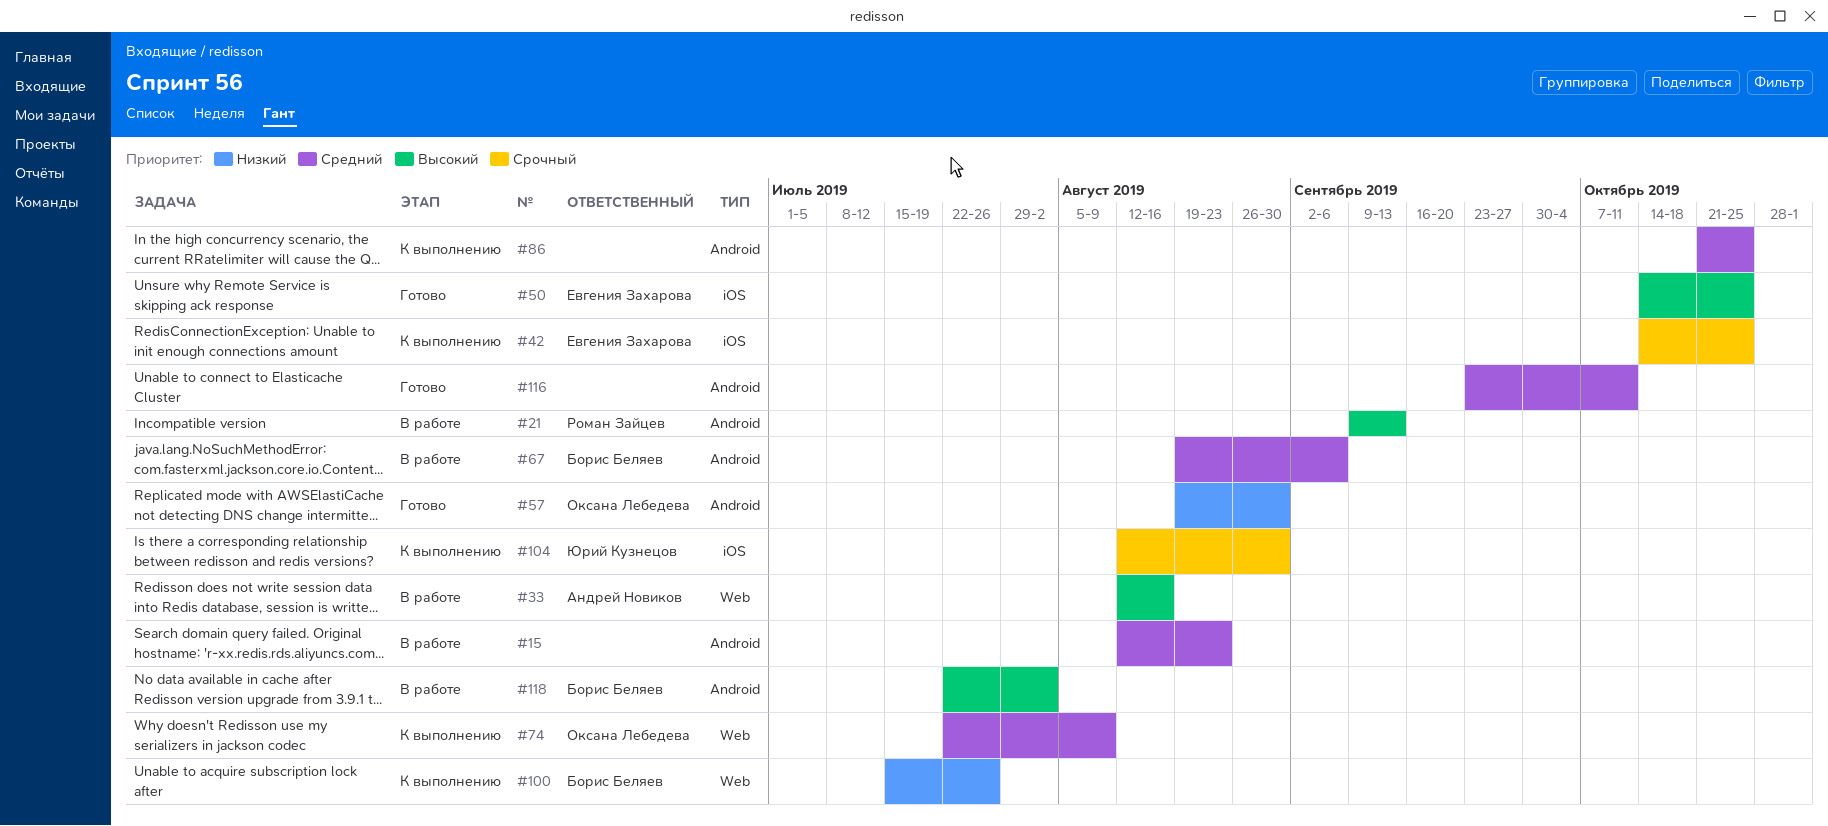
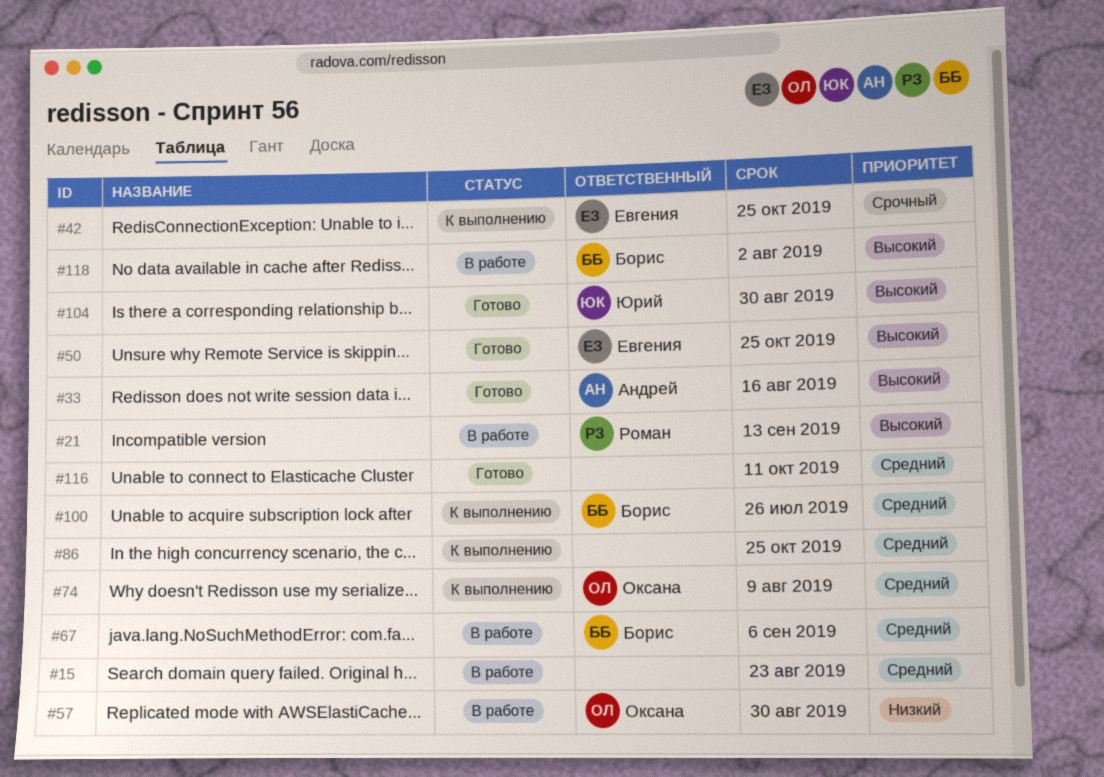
#33, status: В работе -> Готово
#57, status: Готово -> В работе
#100, priority: Низкий -> Средний
#104, status: К выполнению -> Готово
#104, priority: Срочный -> Высокий

